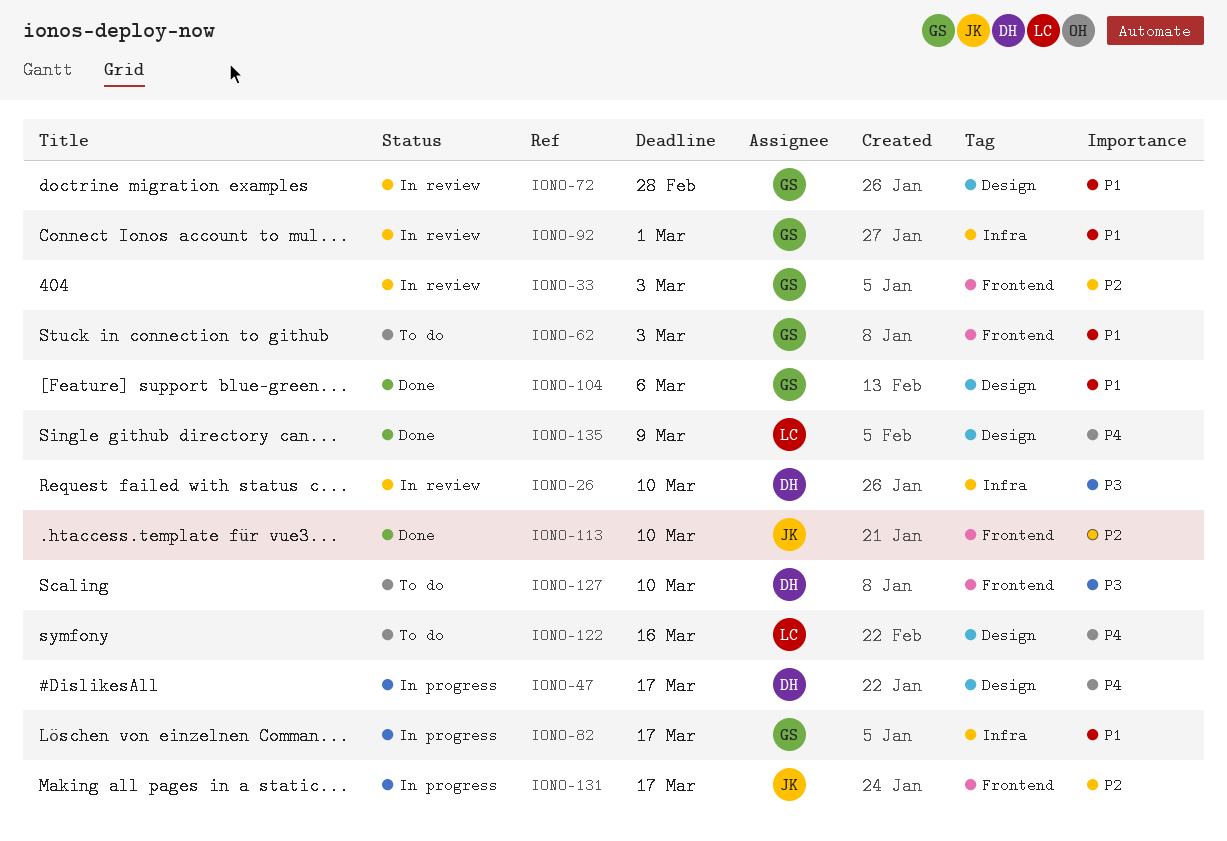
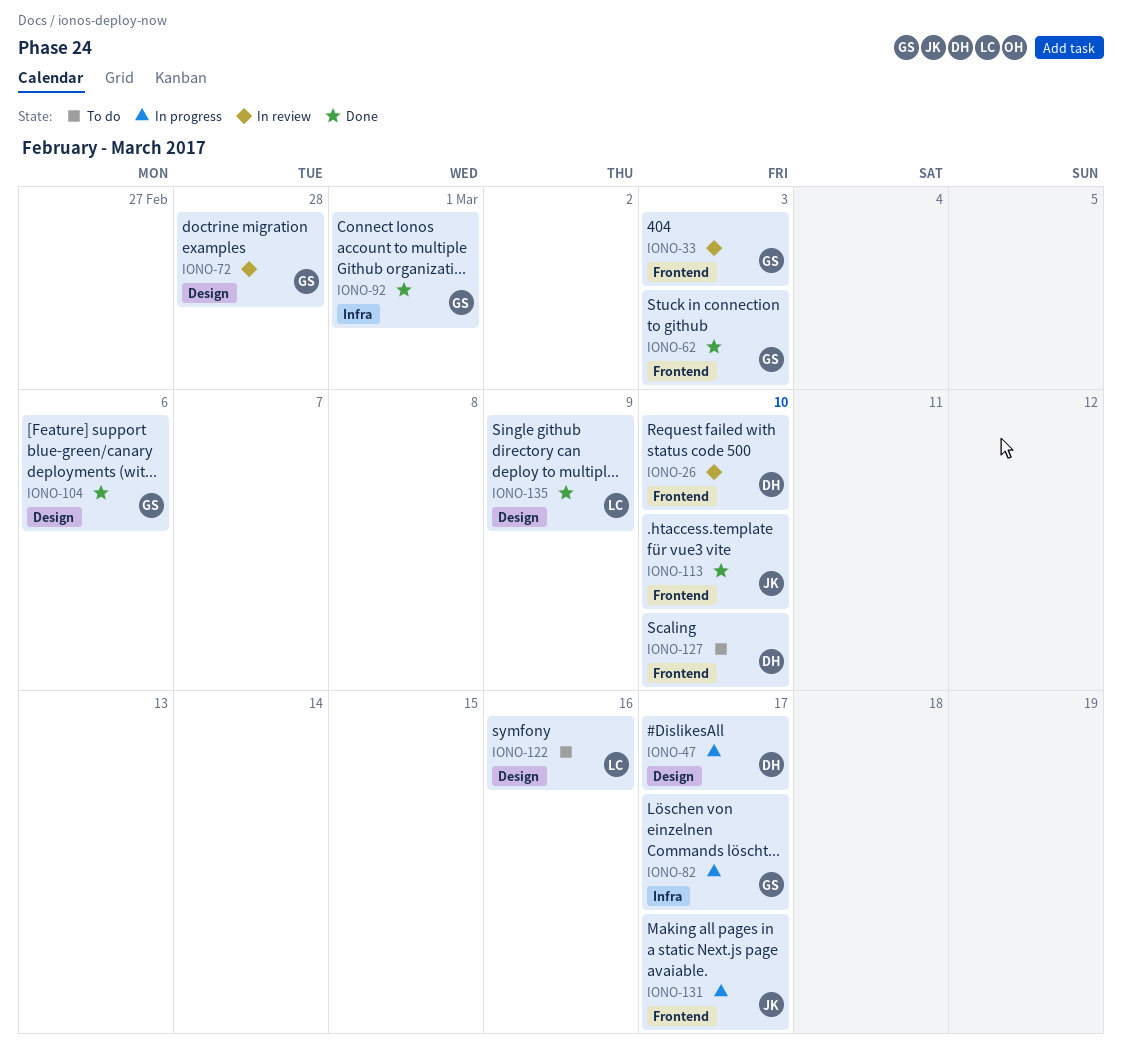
IONO-26, label: Infra -> Frontend
IONO-62, status: To do -> Done
IONO-92, status: In review -> Done

